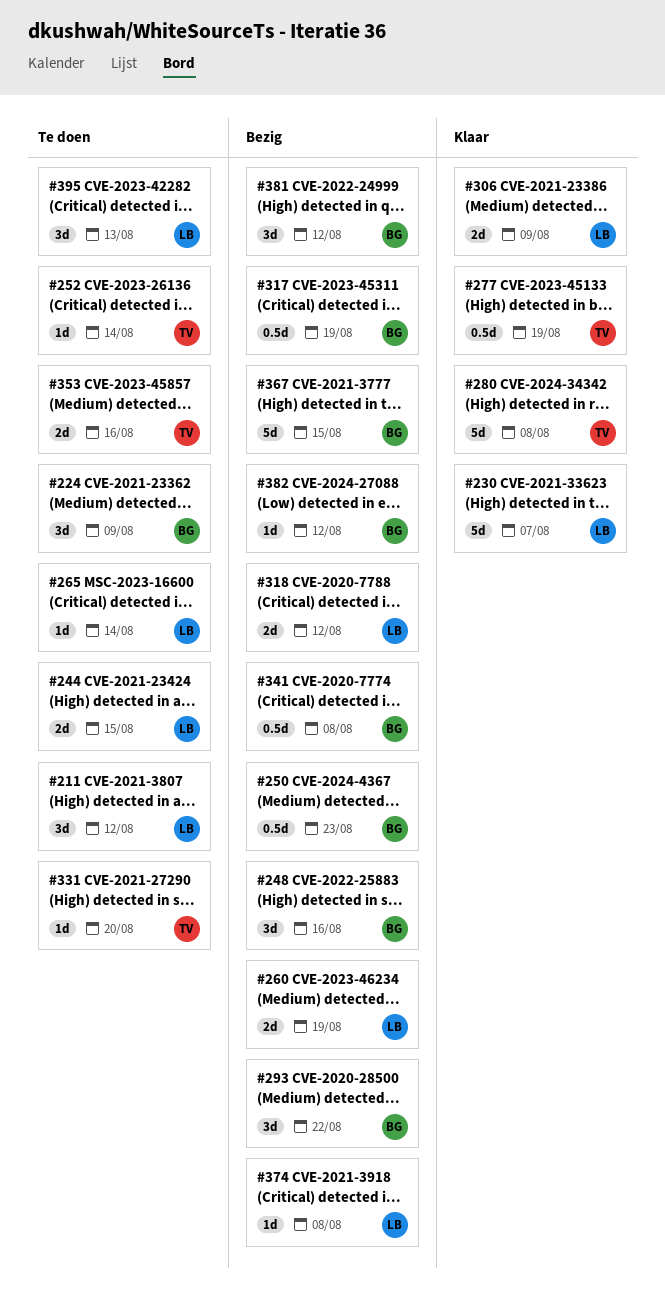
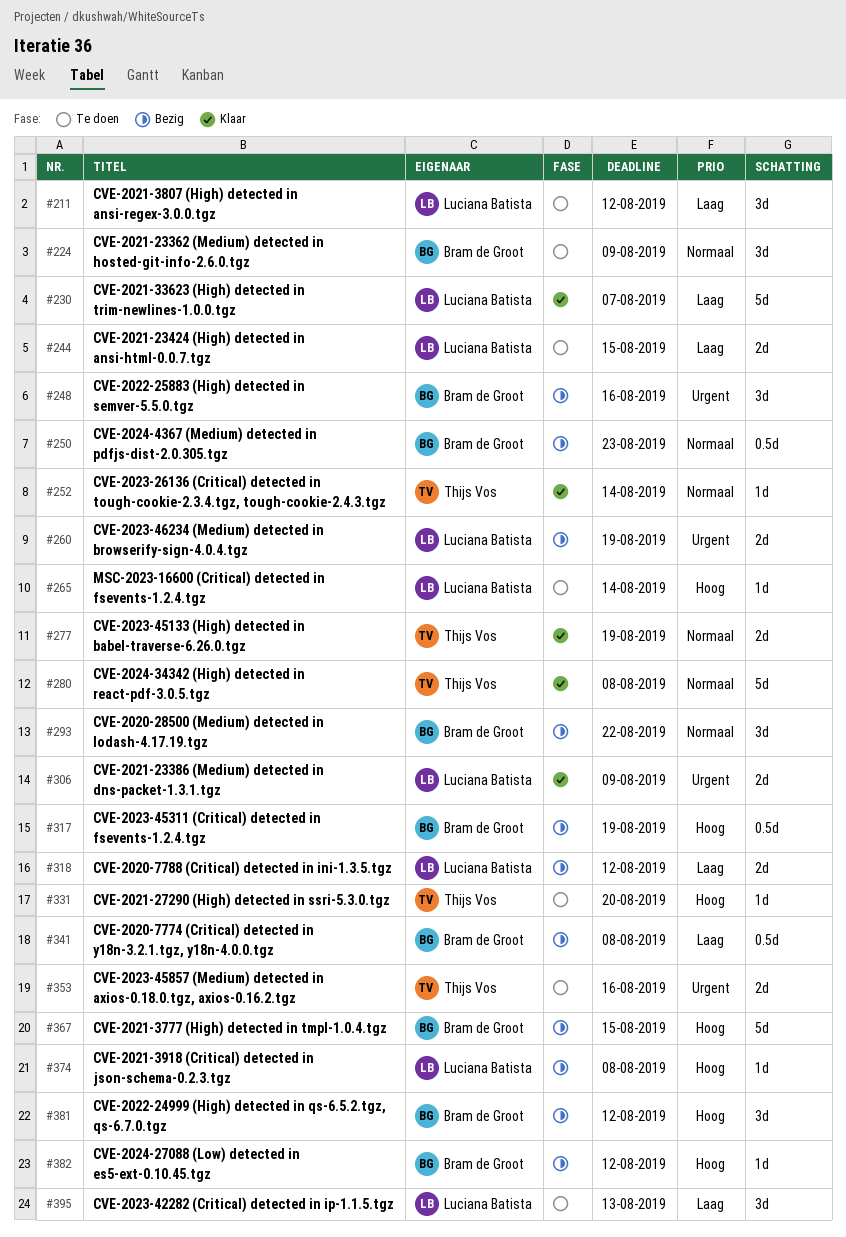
#252, status: Te doen -> Klaar
#277, estimate: 0.5d -> 2d

